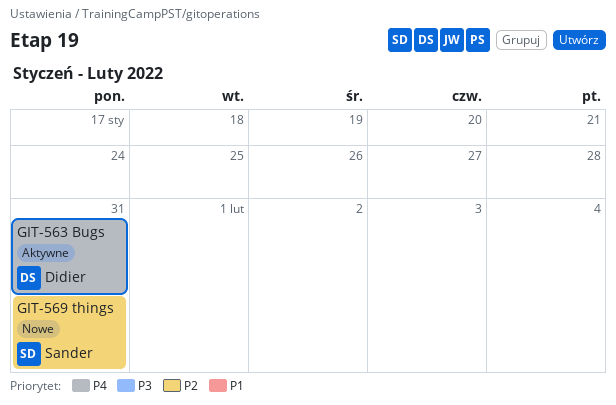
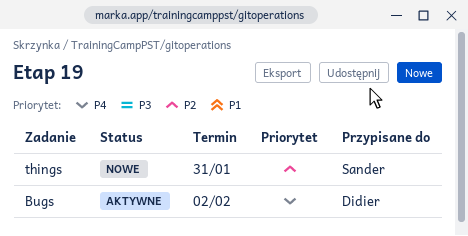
Bugs, due: Jan 31 -> Feb 2

